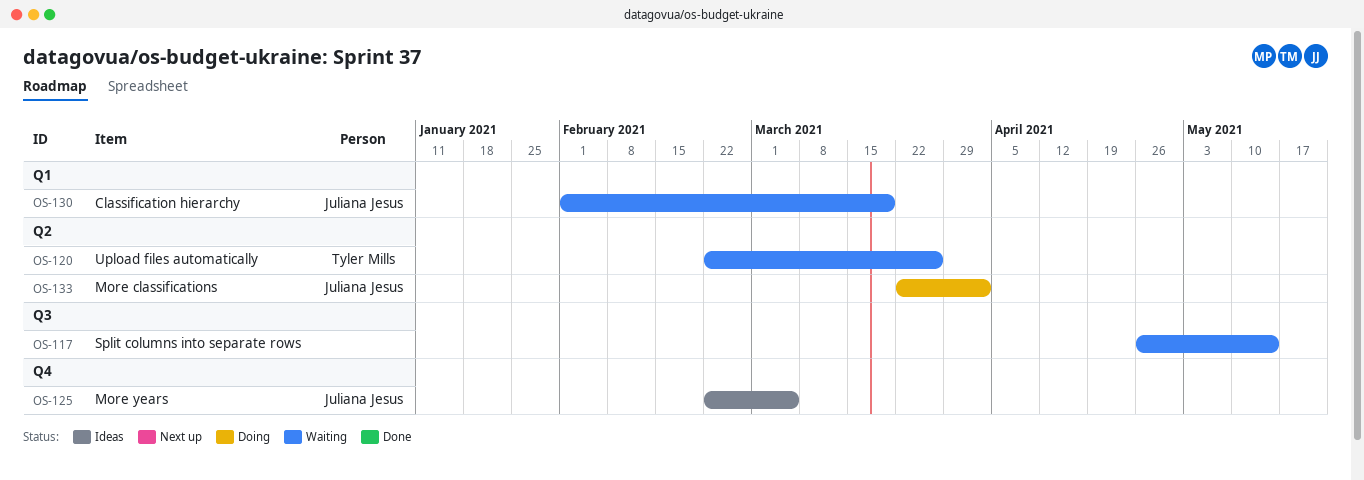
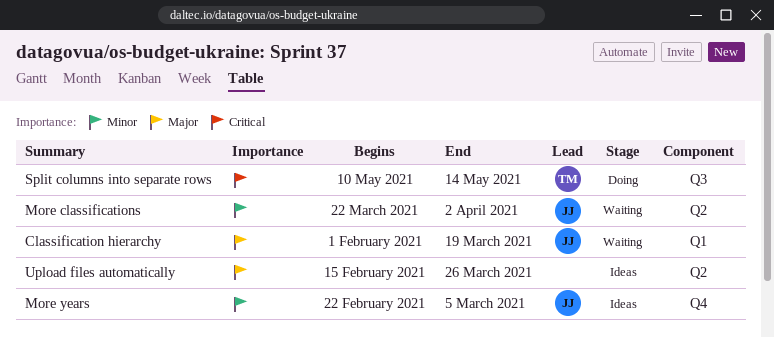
More classifications, status: Doing -> Waiting
Split columns into separate rows, status: Waiting -> Doing
Split columns into separate rows, owner: none -> Tyler Mills
Split columns into separate rows, start: Apr 26 -> May 10
Upload files automatically, status: Waiting -> Ideas
Upload files automatically, owner: Tyler Mills -> none
Upload files automatically, start: Feb 22 -> Feb 15

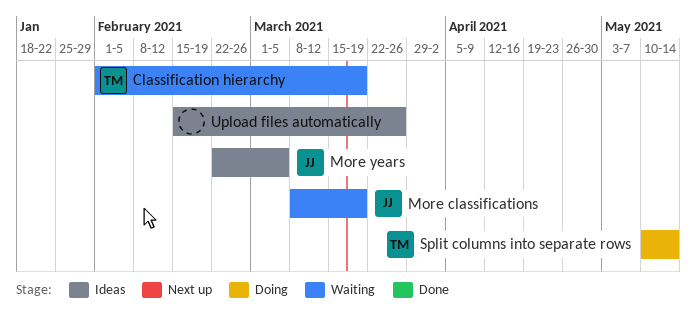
Classification hierarchy, owner: JJ -> TM
More classifications, start: Mar 22 -> Mar 8
More classifications, due: Apr 2 -> Mar 19

